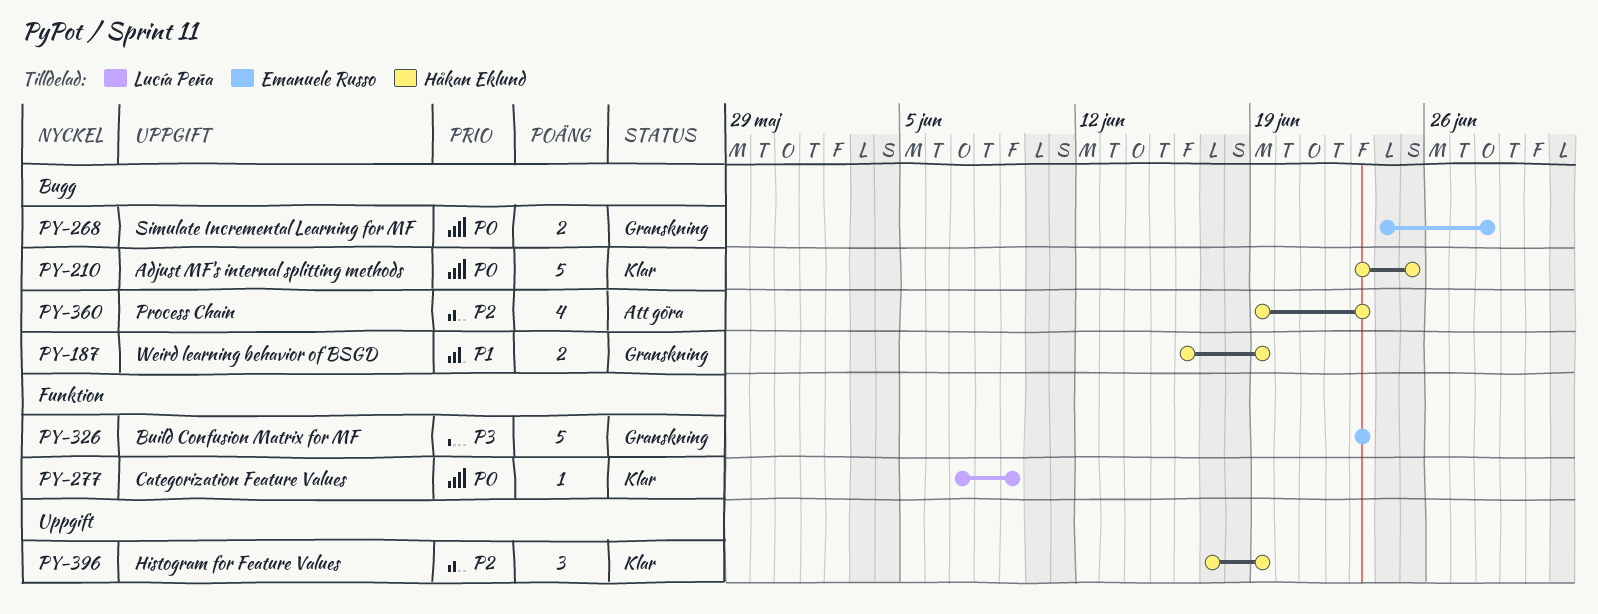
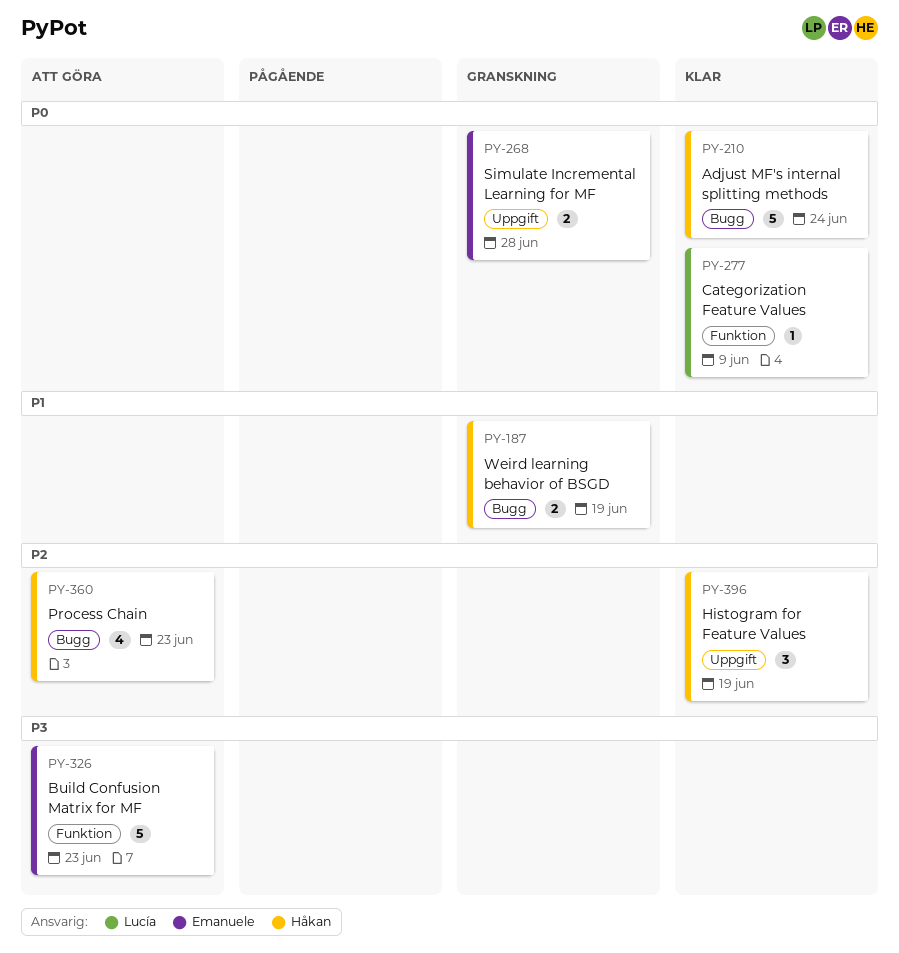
PY-210, due: Jun 25 -> Jun 24
PY-268, label: Bugg -> Uppgift
PY-326, status: Granskning -> Att göra

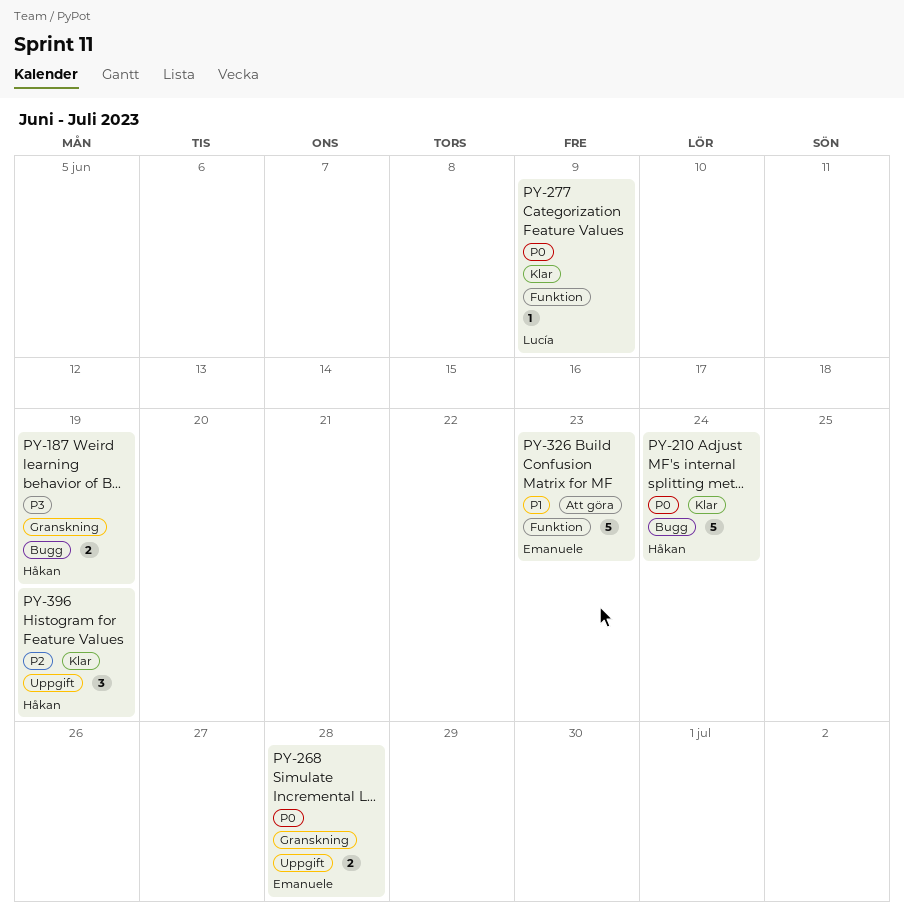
PY-187, priority: P1 -> P3
PY-326, priority: P3 -> P1
PY-360: present -> none

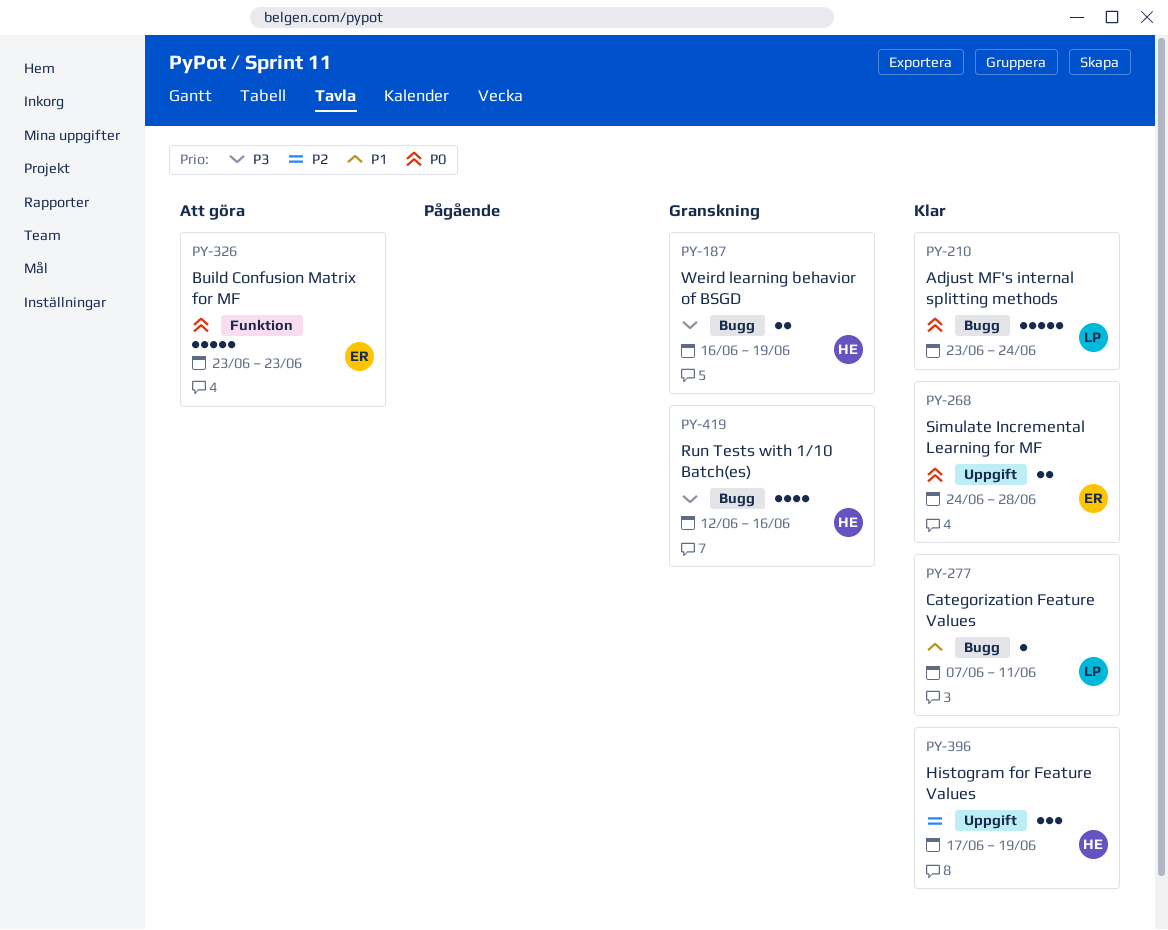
PY-210, owner: Håkan -> Lucía
PY-268, status: Granskning -> Klar
PY-277, priority: P0 -> P1
PY-277, label: Funktion -> Bugg
PY-277, due: Jun 9 -> Jun 11
PY-326, priority: P1 -> P0
PY-419: none -> present

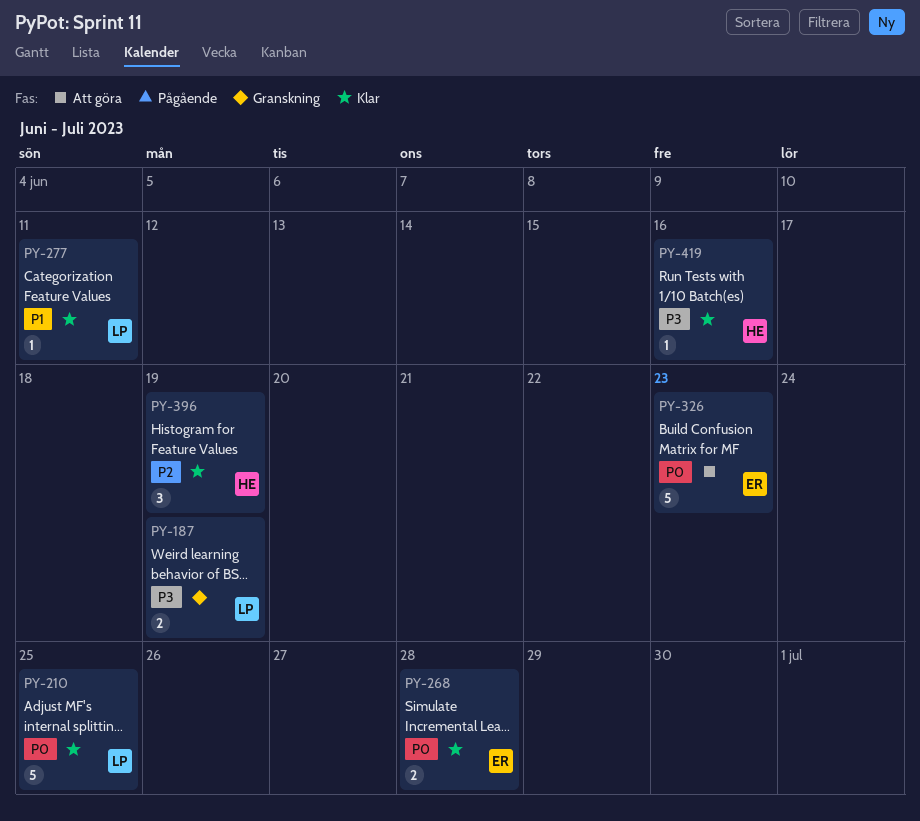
PY-187, owner: HE -> LP
PY-210, due: Jun 24 -> Jun 25
PY-419, status: Granskning -> Klar
PY-419, estimate: 4 -> 1

